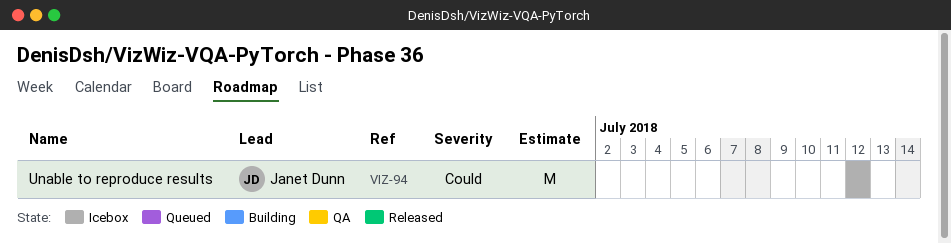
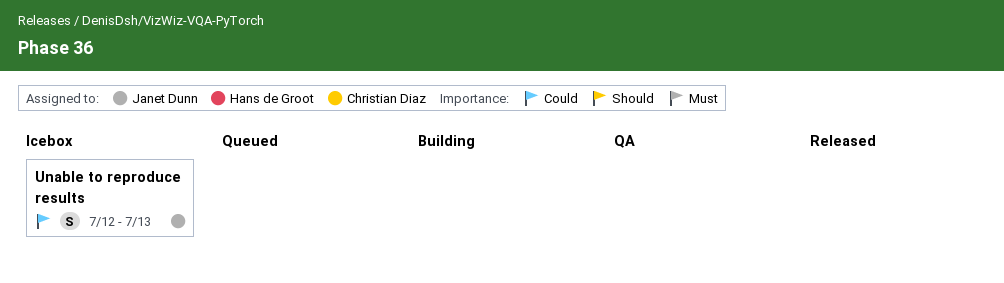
Unable to reproduce results, estimate: M -> S
Unable to reproduce results, due: Jul 12 -> Jul 13

